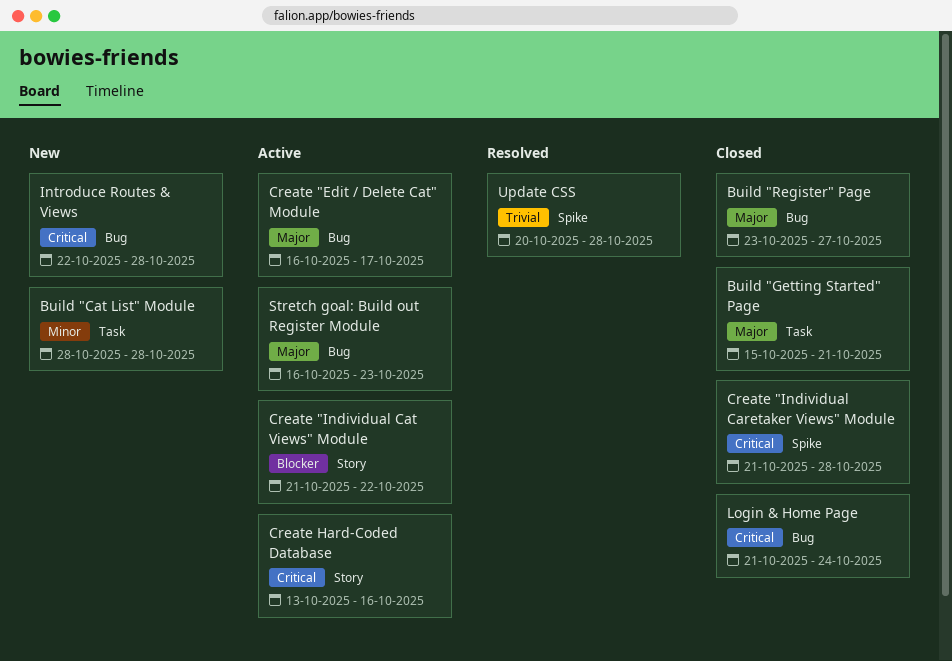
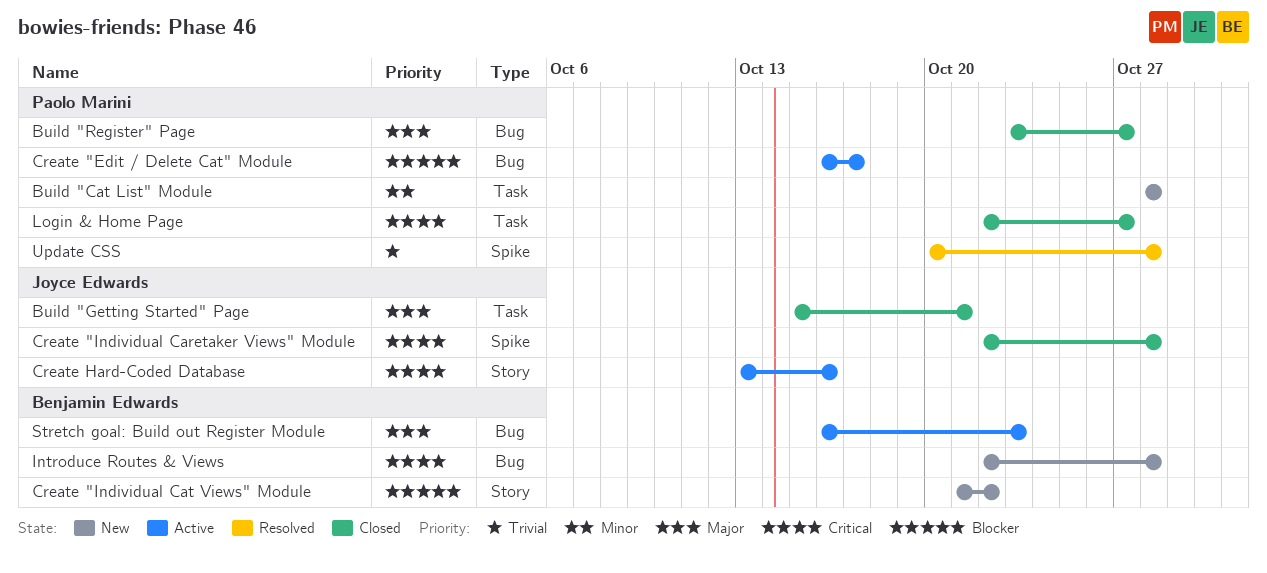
Create "Edit / Delete Cat" Module, priority: Major -> Blocker
Create "Individual Caretaker Views" Module, start: Oct 21 -> Oct 22
Create "Individual Cat Views" Module, status: Active -> New
Login & Home Page, label: Bug -> Task
Login & Home Page, start: Oct 21 -> Oct 22
Login & Home Page, due: Oct 24 -> Oct 27

